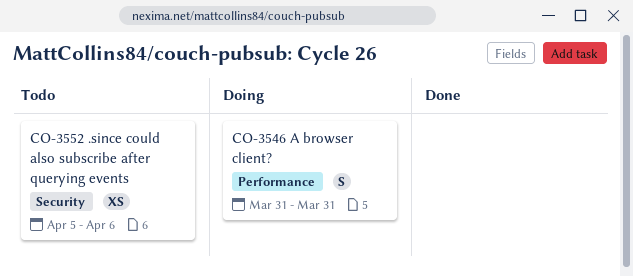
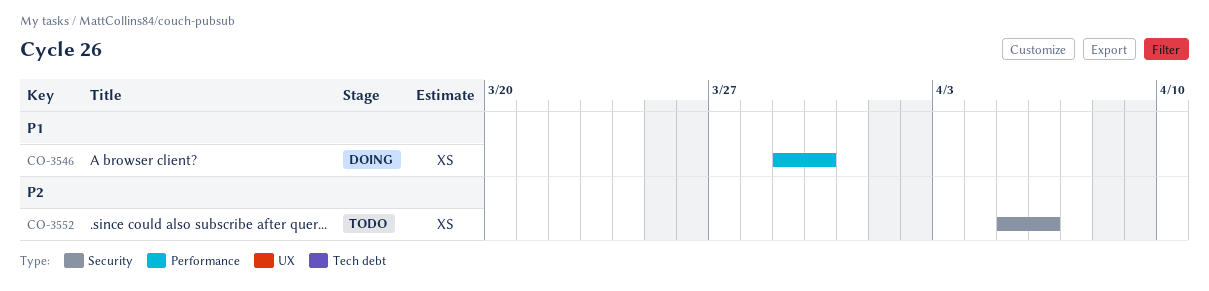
CO-3546, estimate: S -> XS
CO-3546, start: Mar 31 -> Mar 29
CO-3546, due: Mar 31 -> Mar 30

